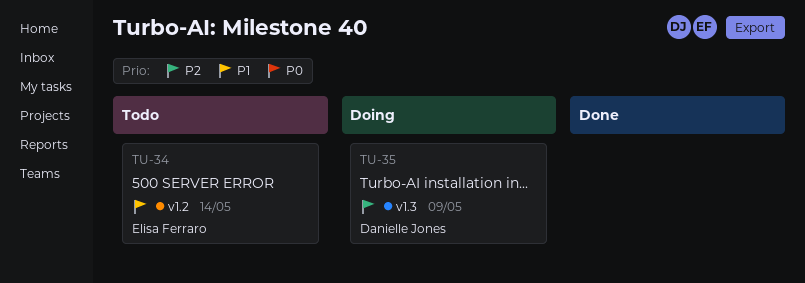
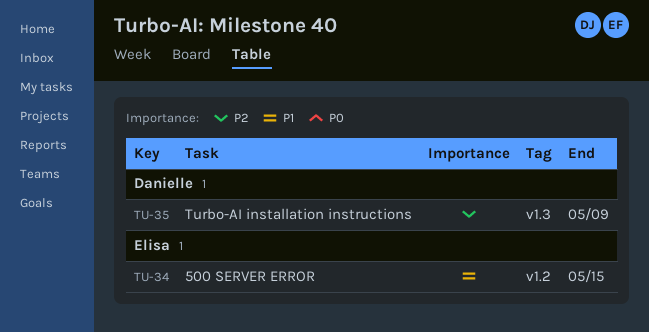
TU-34, due: May 14 -> May 15

